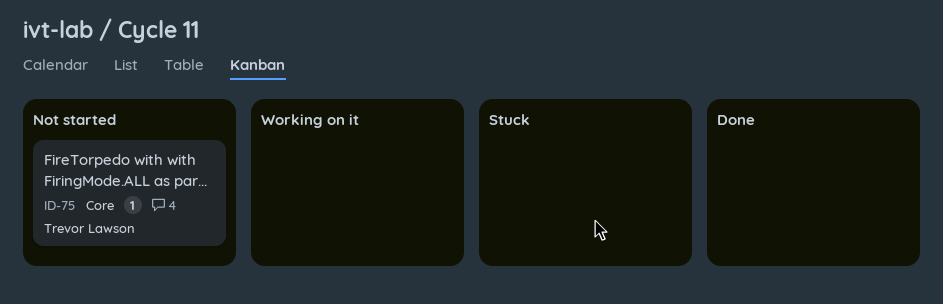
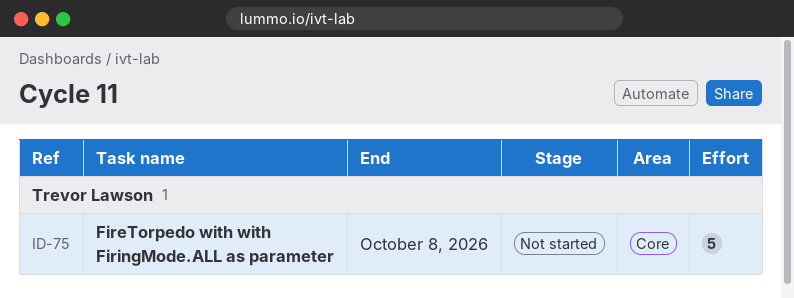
ID-75, estimate: 1 -> 5

